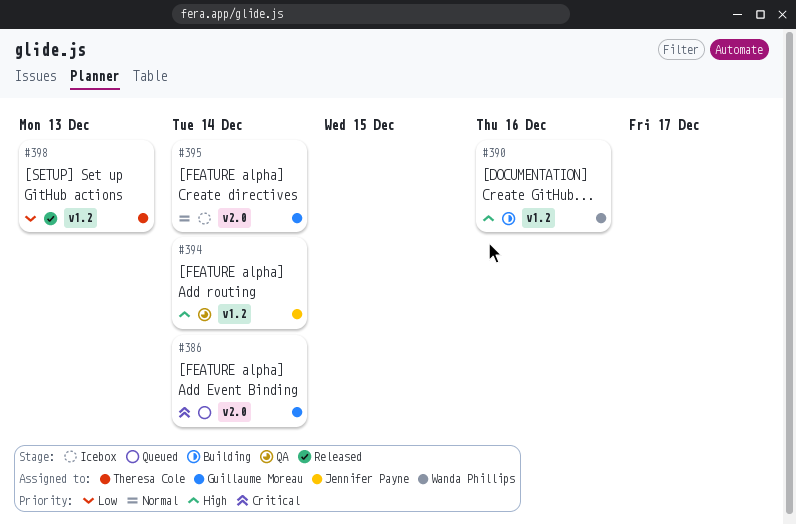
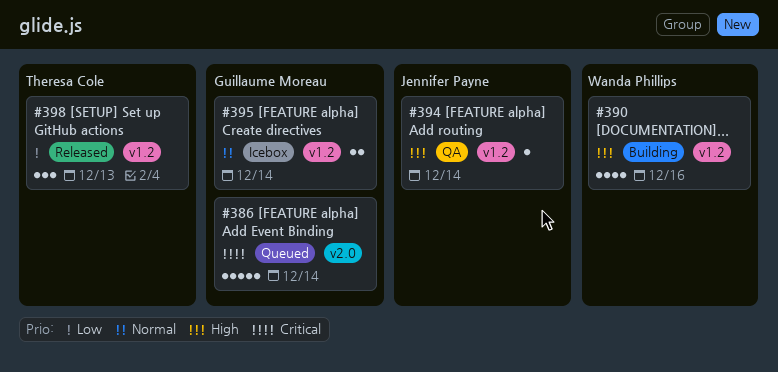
#395, label: v2.0 -> v1.2

